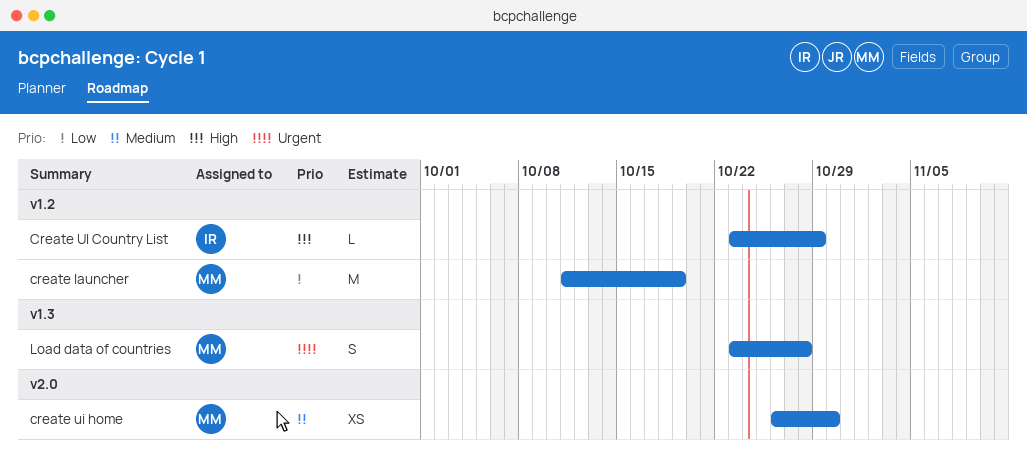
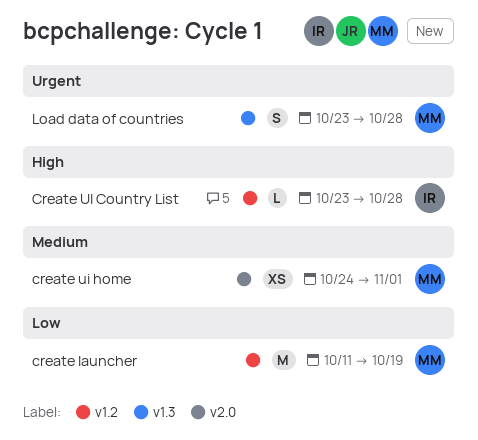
Create UI Country List, due: Oct 29 -> Oct 28
create ui home, start: Oct 26 -> Oct 24
create ui home, due: Oct 30 -> Nov 1

